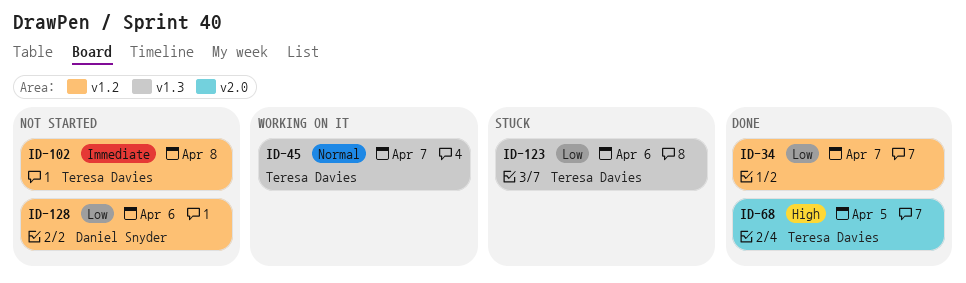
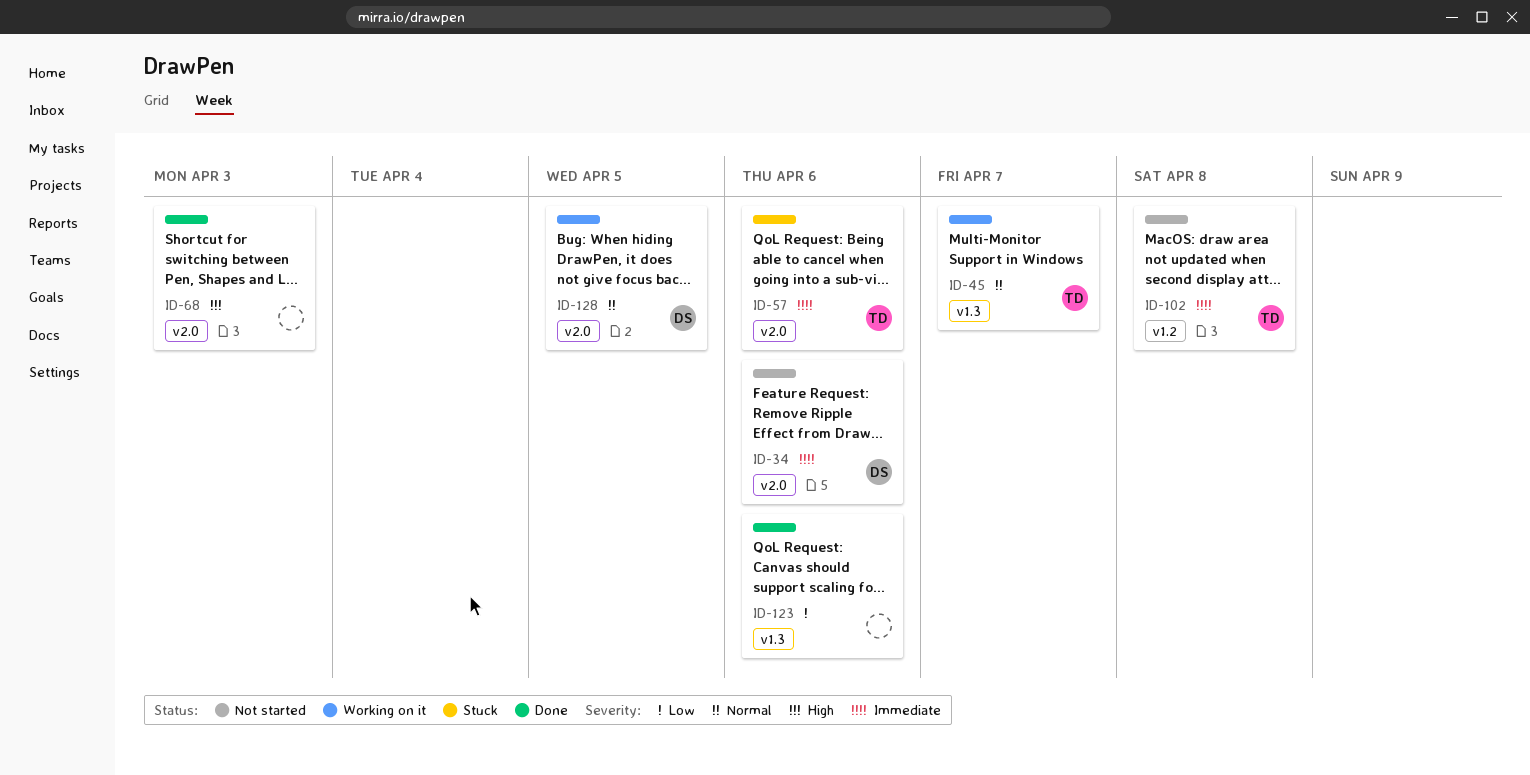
ID-34, status: Done -> Not started
ID-34, owner: none -> Daniel Snyder
ID-34, priority: Low -> Immediate
ID-34, label: v1.2 -> v2.0
ID-34, due: Apr 7 -> Apr 6
ID-57: none -> present
ID-68, owner: Teresa Davies -> none
ID-68, due: Apr 5 -> Apr 3
ID-123, status: Stuck -> Done
ID-123, owner: Teresa Davies -> none
ID-128, status: Not started -> Working on it
ID-128, priority: Low -> Normal
ID-128, label: v1.2 -> v2.0
ID-128, due: Apr 6 -> Apr 5

